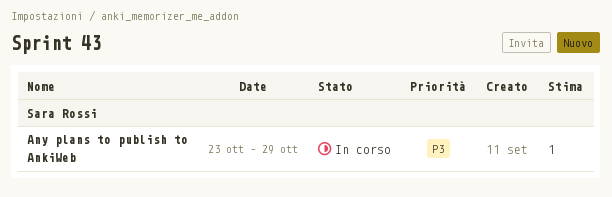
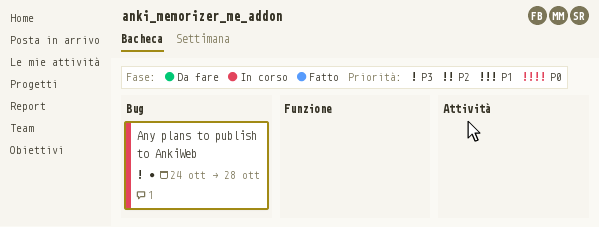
Any plans to publish to AnkiWeb, start: Oct 23 -> Oct 24
Any plans to publish to AnkiWeb, due: Oct 29 -> Oct 28

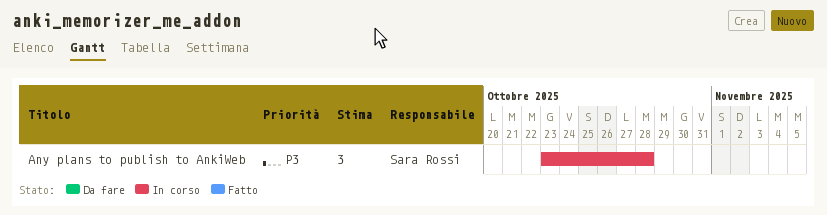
Any plans to publish to AnkiWeb, estimate: 1 -> 3
Any plans to publish to AnkiWeb, start: Oct 24 -> Oct 23

